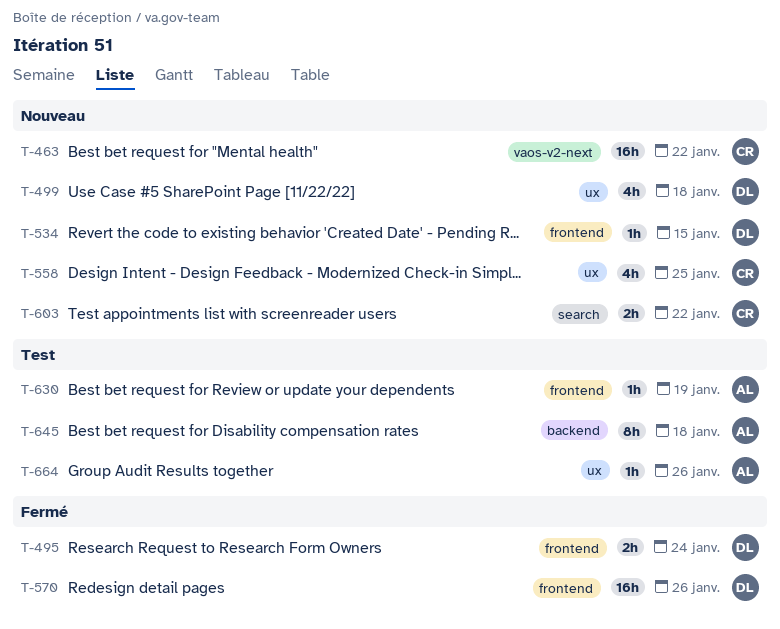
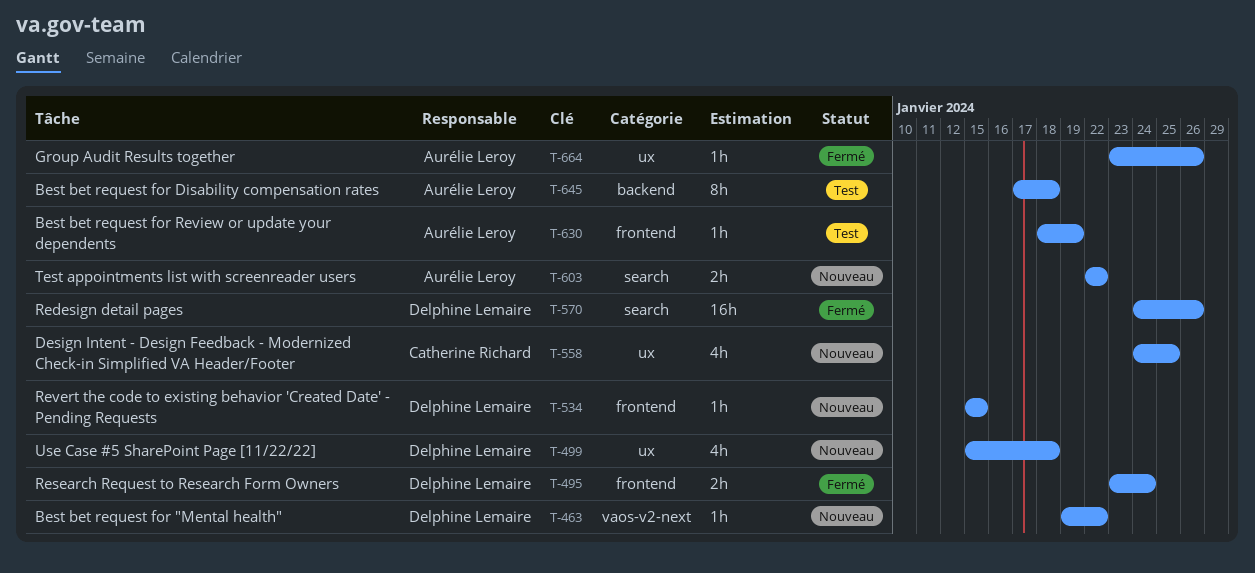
T-463, owner: Catherine Richard -> Delphine Lemaire
T-463, estimate: 16h -> 1h
T-570, label: frontend -> search
T-603, owner: Catherine Richard -> Aurélie Leroy
T-664, status: Test -> Fermé

